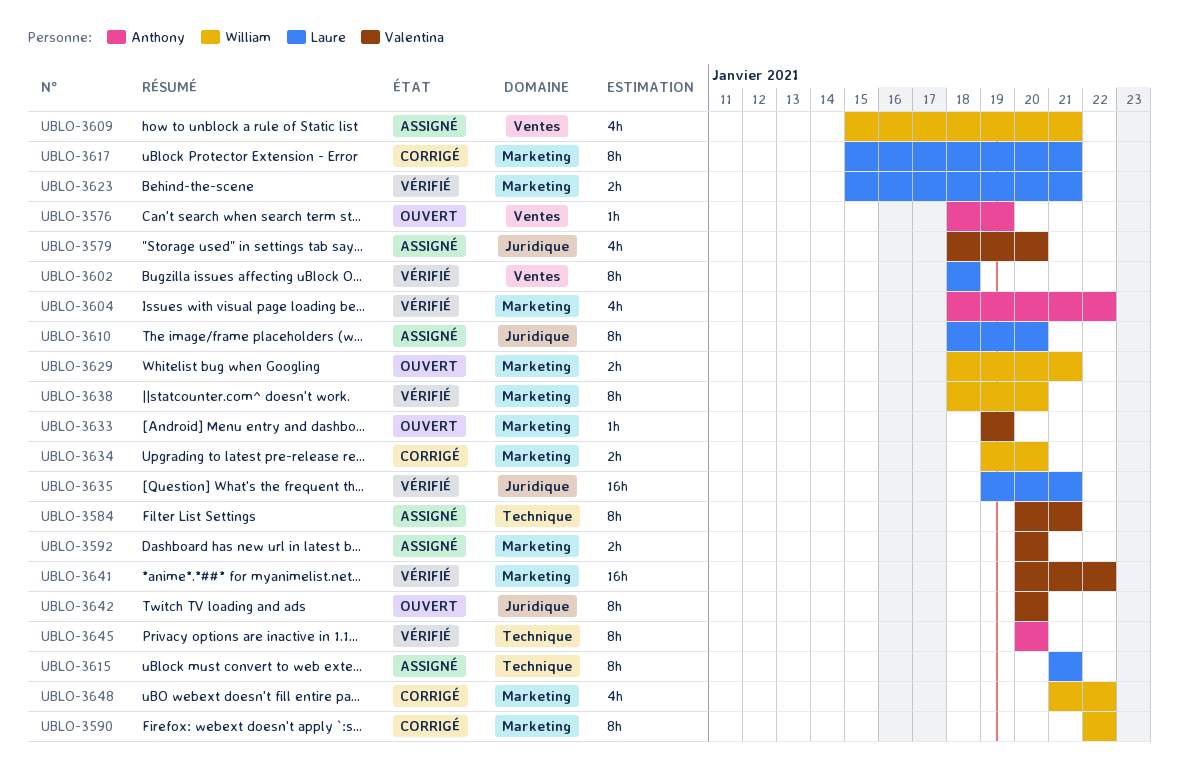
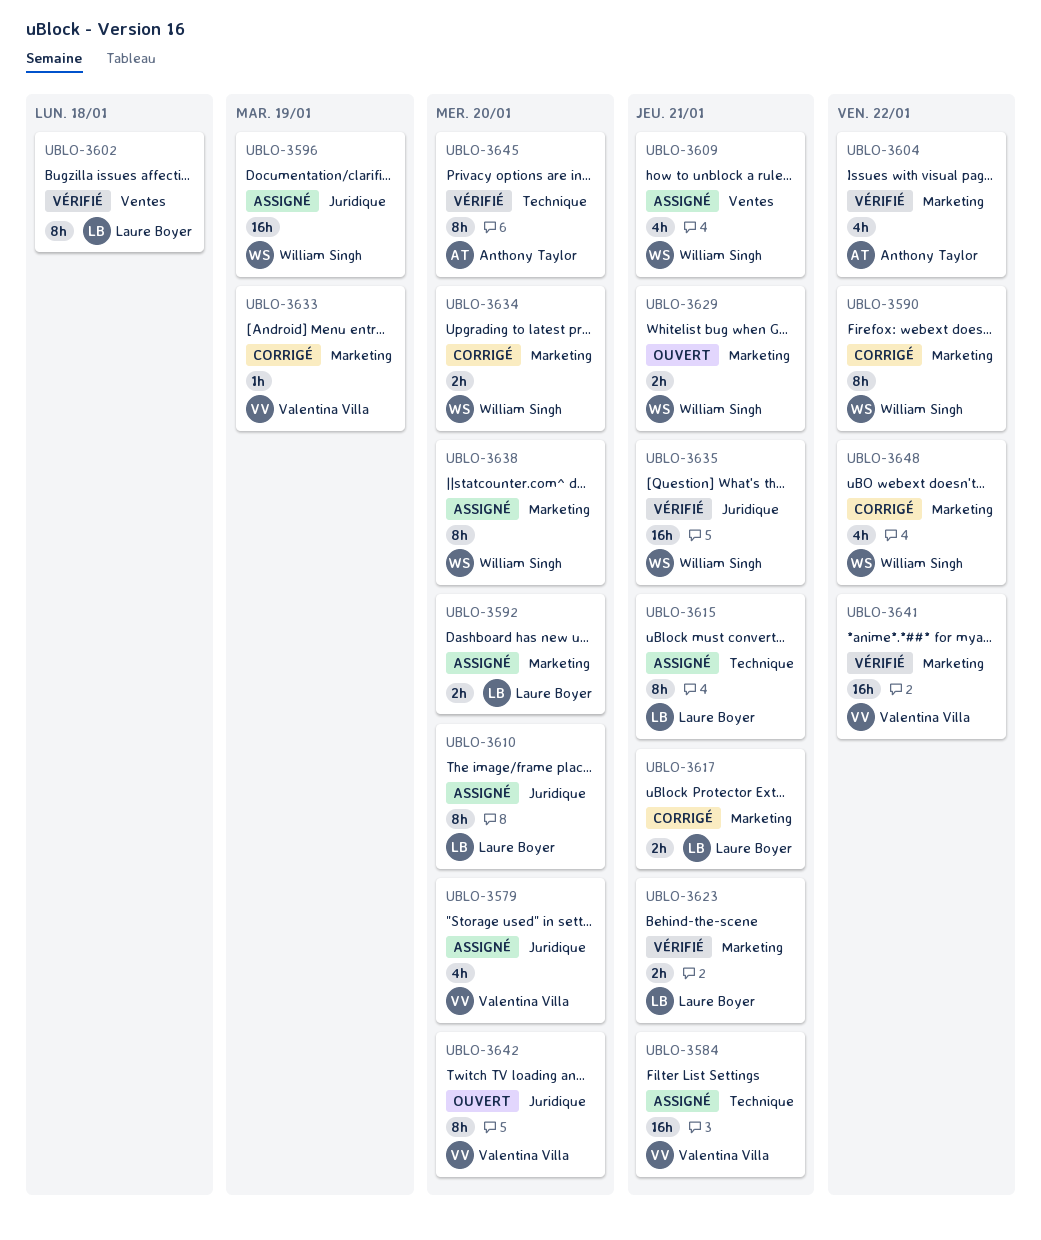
UBLO-3576: present -> none
UBLO-3584, estimate: 8h -> 16h
UBLO-3592, owner: Valentina Villa -> Laure Boyer
UBLO-3596: none -> present
UBLO-3617, estimate: 8h -> 2h
UBLO-3633, status: Ouvert -> Corrigé
UBLO-3635, owner: Laure Boyer -> William Singh
UBLO-3638, status: Vérifié -> Assigné

